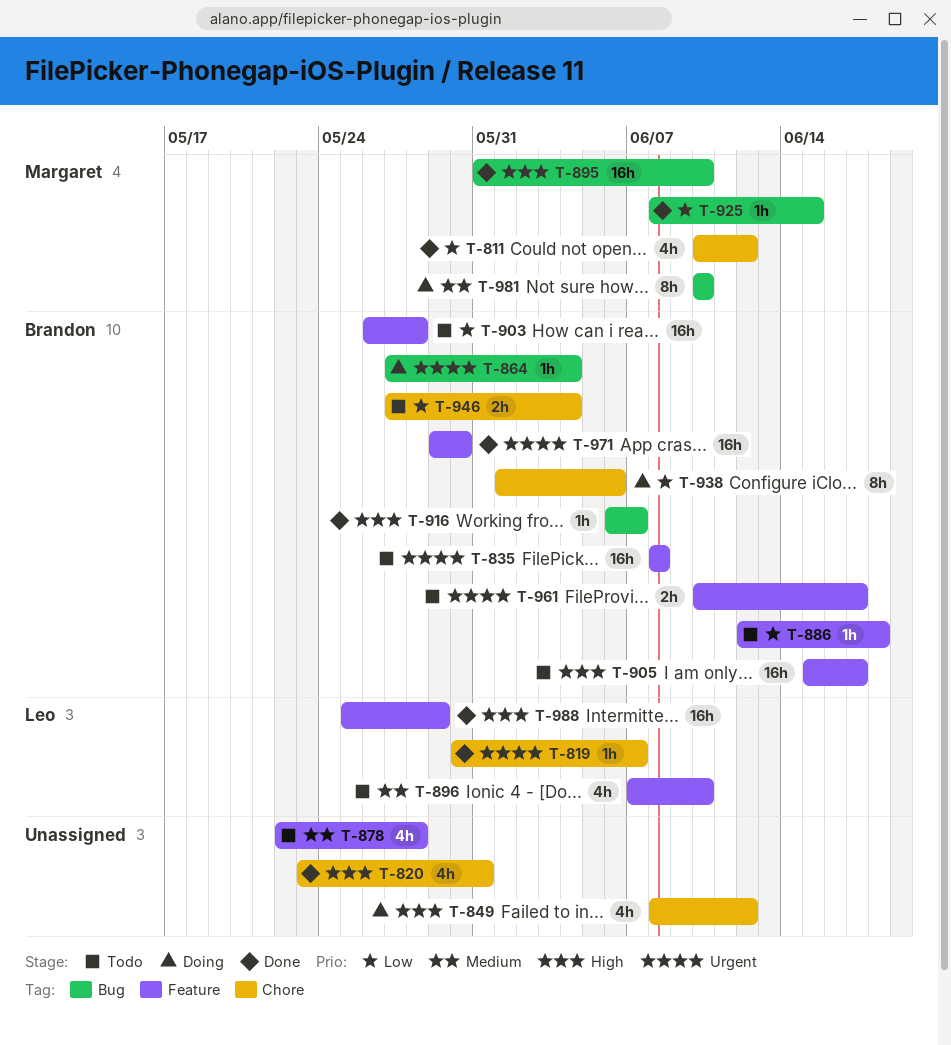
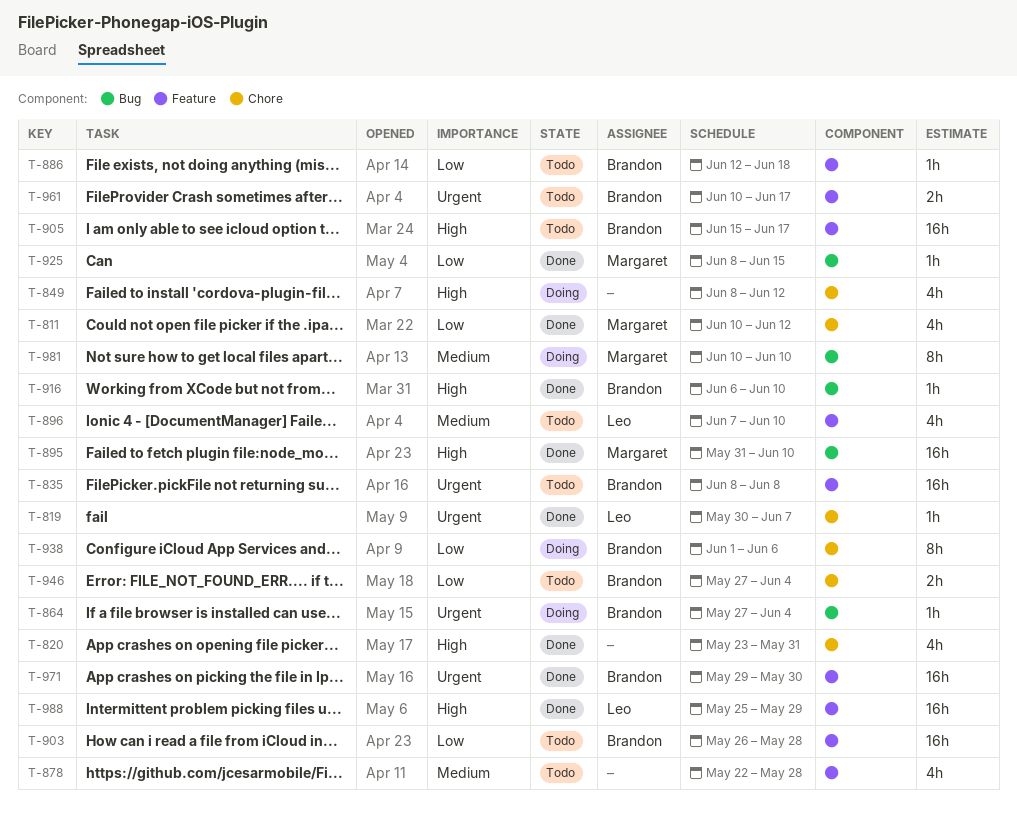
T-916, due: Jun 7 -> Jun 10

